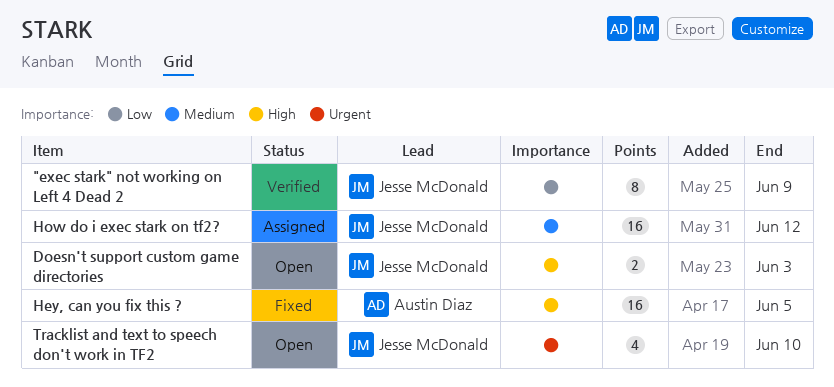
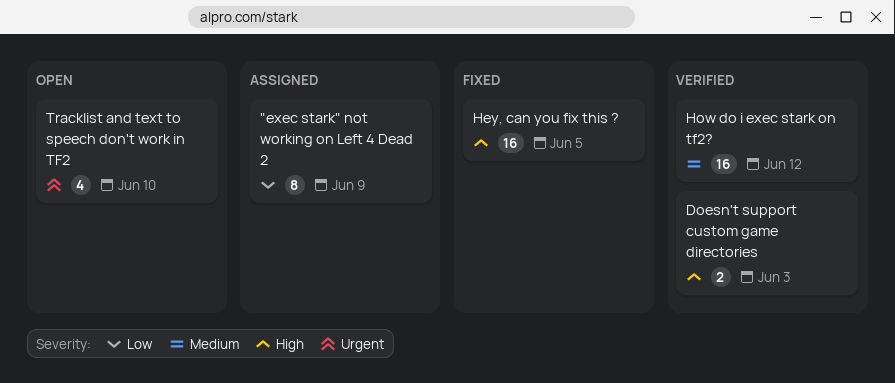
"exec stark" not working on Left 4 Dead 2, status: Verified -> Assigned
Doesn't support custom game directories, status: Open -> Verified
How do i exec stark on tf2?, status: Assigned -> Verified

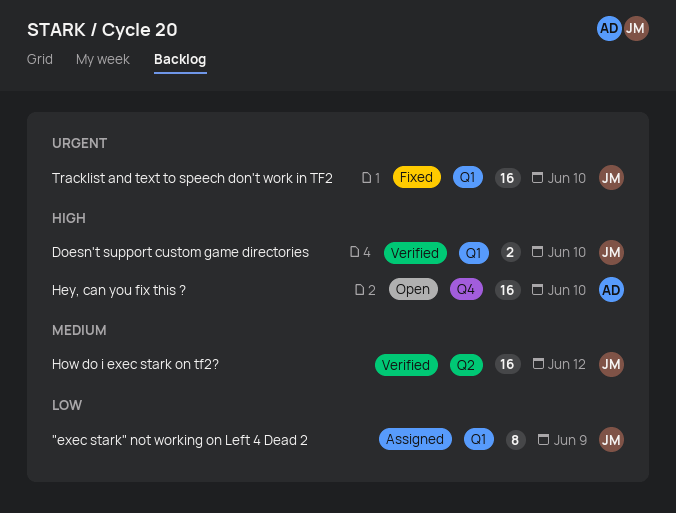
Doesn't support custom game directories, due: Jun 3 -> Jun 10
Hey, can you fix this ?, status: Fixed -> Open
Hey, can you fix this ?, due: Jun 5 -> Jun 10
Tracklist and text to speech don't work in TF2, status: Open -> Fixed
Tracklist and text to speech don't work in TF2, estimate: 4 -> 16

